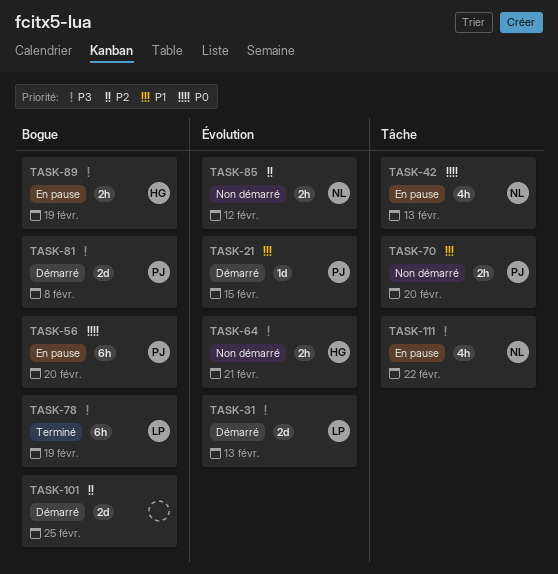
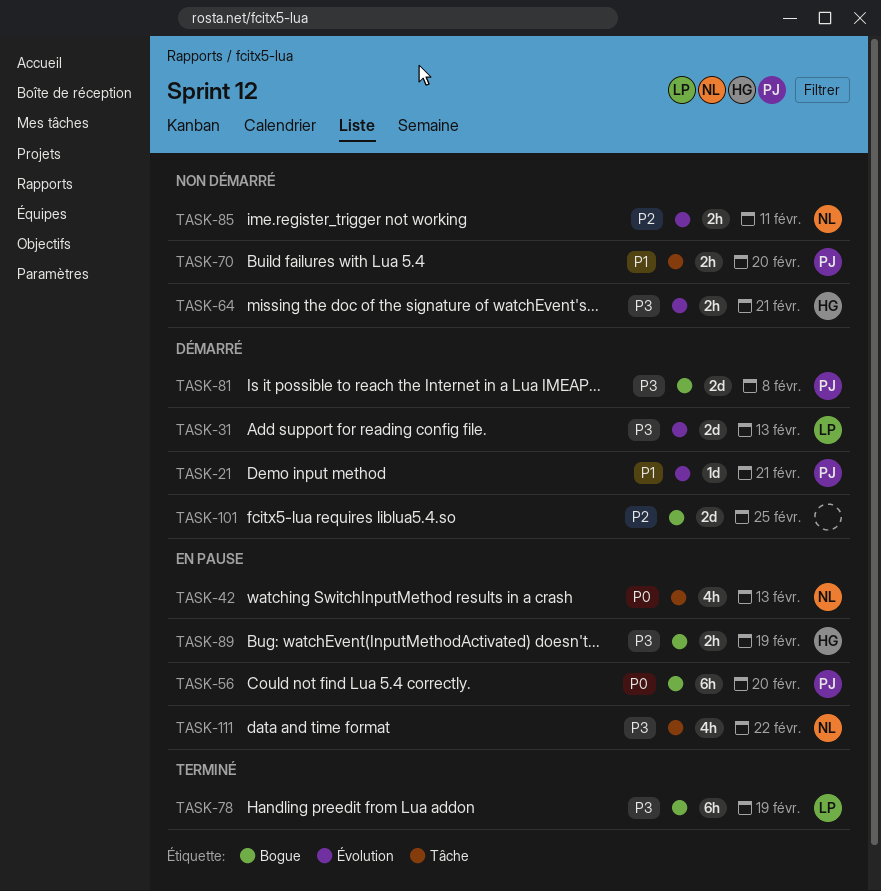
TASK-21, due: Feb 15 -> Feb 21
TASK-85, due: Feb 12 -> Feb 11

